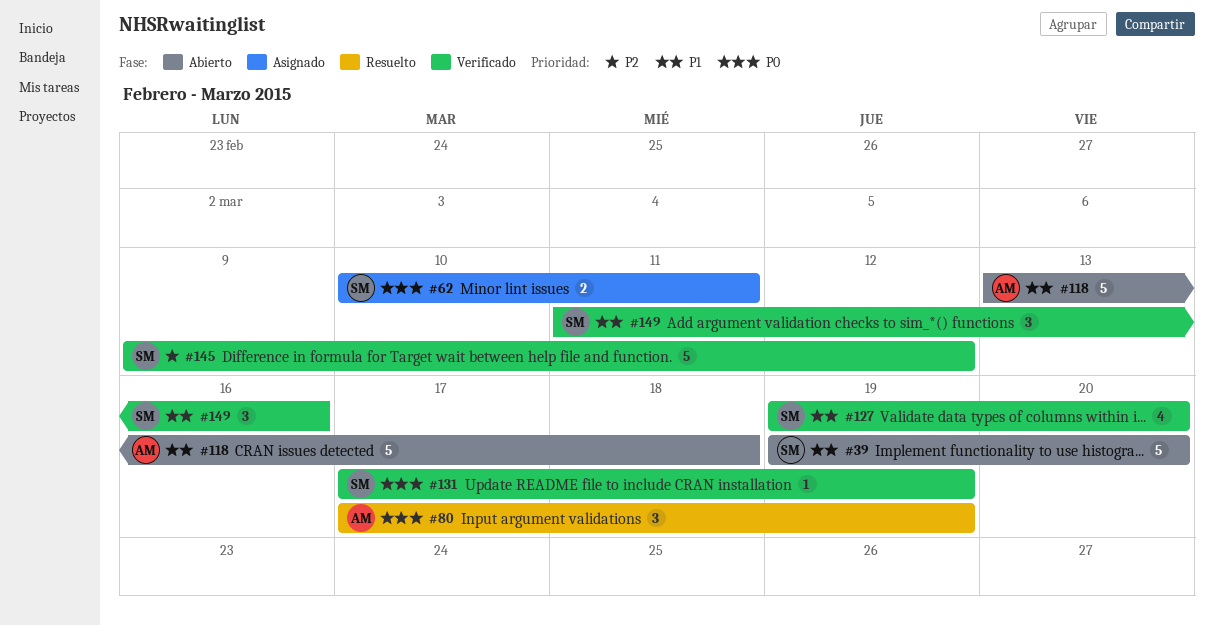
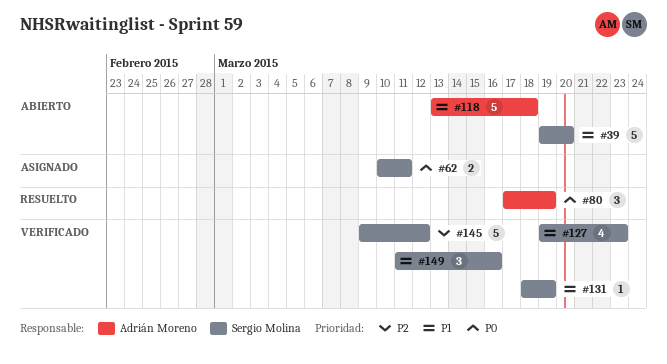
#127, due: Mar 20 -> Mar 23
#131, priority: P0 -> P1
#131, start: Mar 17 -> Mar 18

